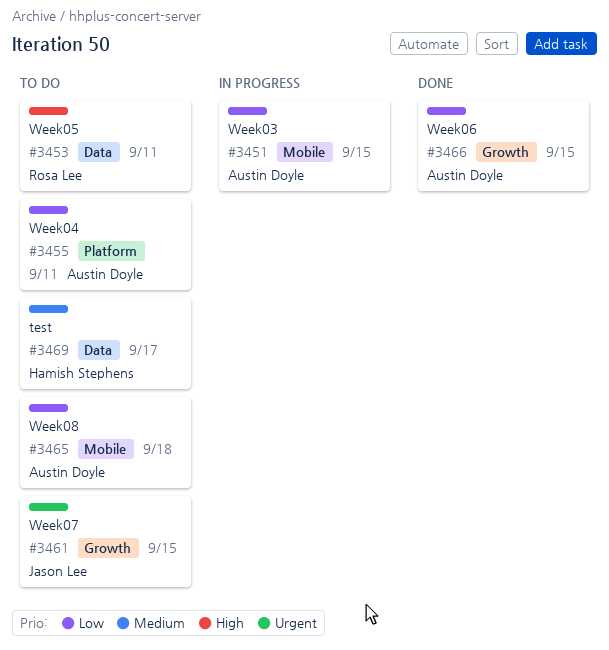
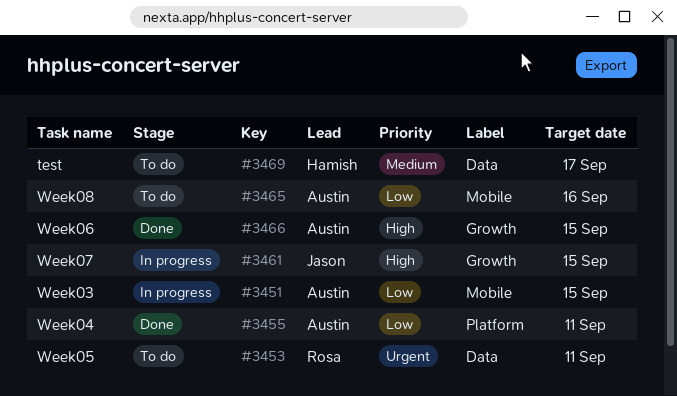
#3453, priority: High -> Urgent
#3455, status: To do -> Done
#3461, status: To do -> In progress
#3461, priority: Urgent -> High
#3465, due: Sep 18 -> Sep 16
#3466, priority: Low -> High

